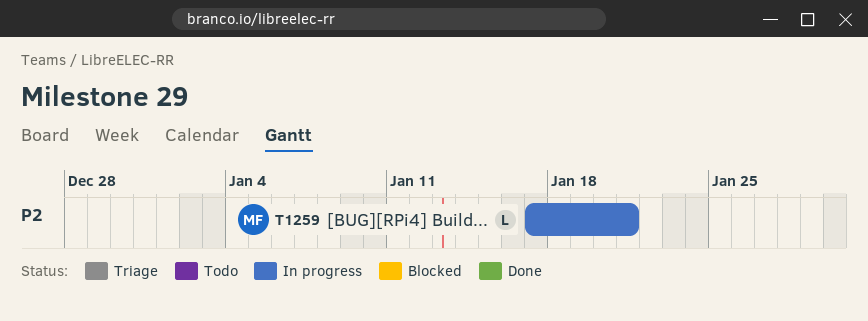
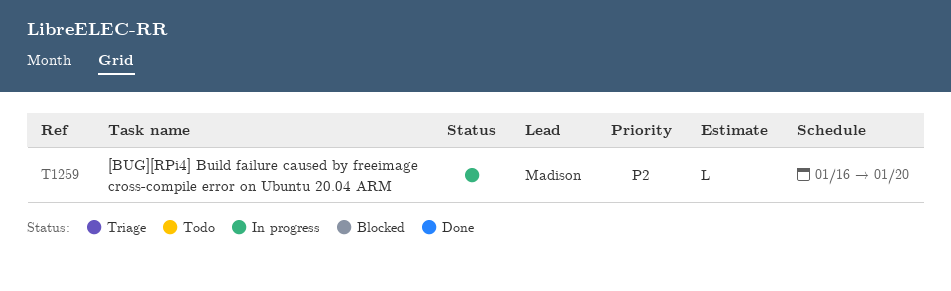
T1259, start: Jan 17 -> Jan 16
T1259, due: Jan 21 -> Jan 20

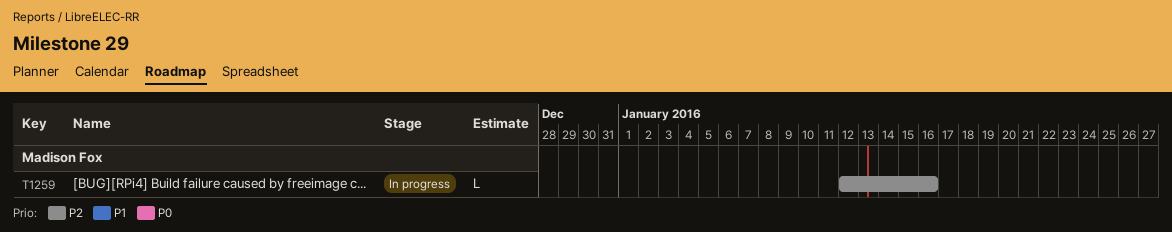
T1259, start: Jan 16 -> Jan 12
T1259, due: Jan 20 -> Jan 16

